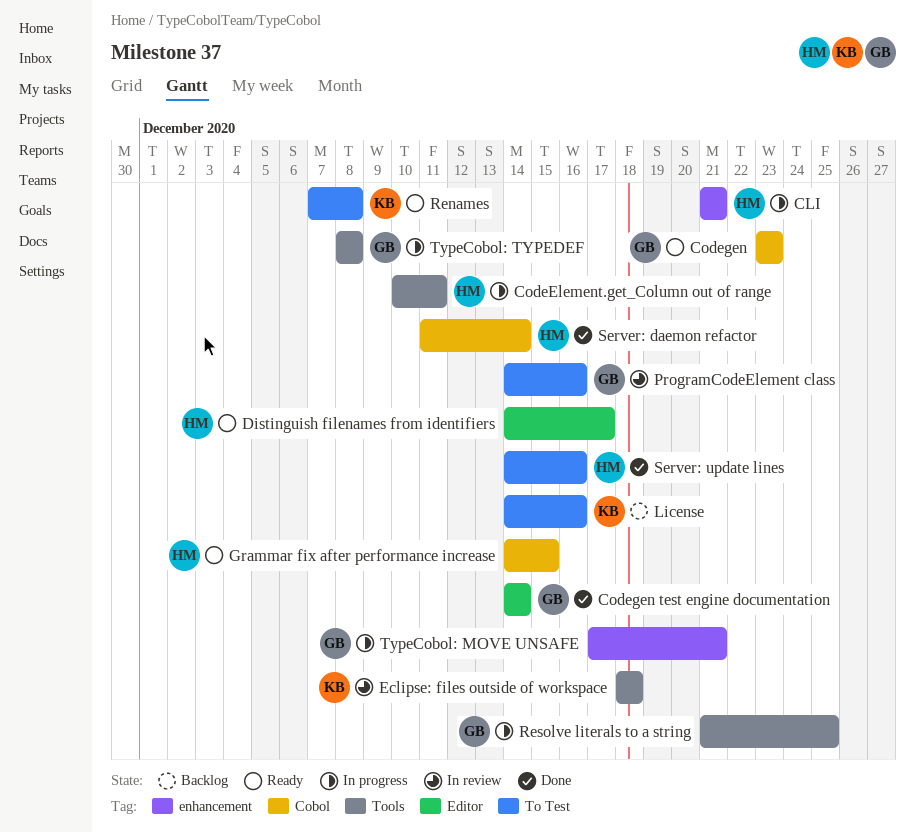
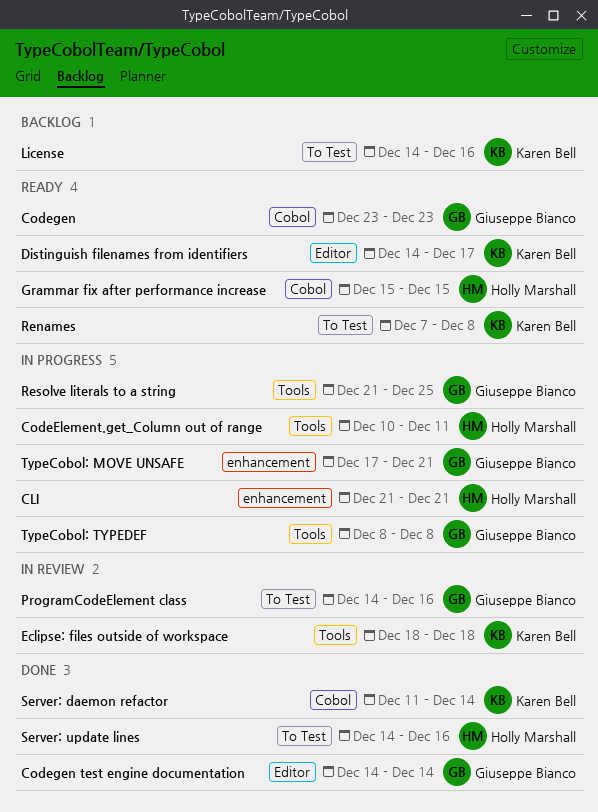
Distinguish filenames from identifiers, owner: Holly Marshall -> Karen Bell
Grammar fix after performance increase, start: Dec 14 -> Dec 15
Server: daemon refactor, owner: Holly Marshall -> Karen Bell

